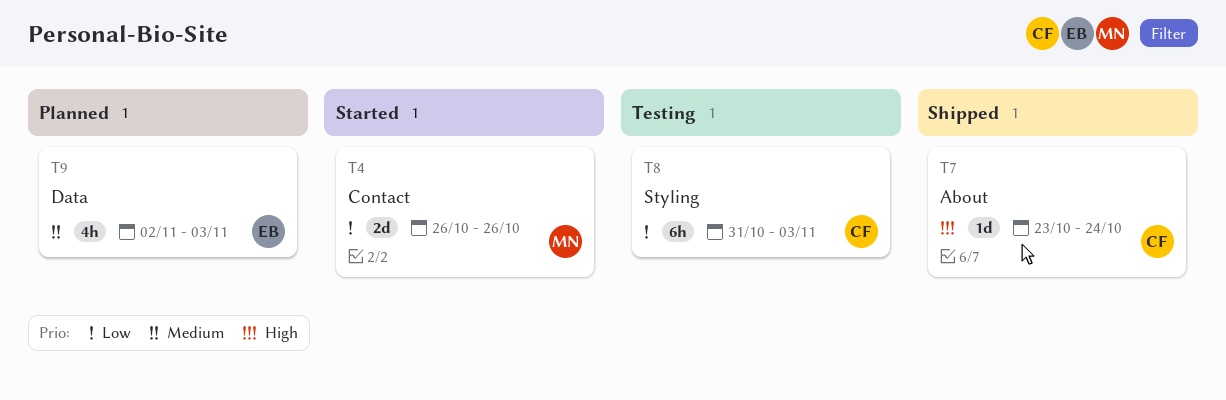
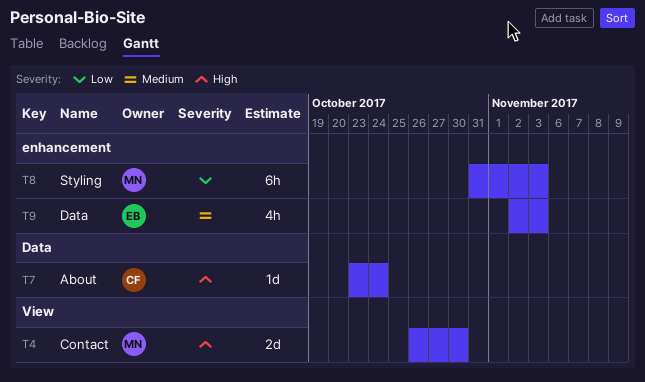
T4, priority: Low -> High
T4, due: Oct 26 -> Oct 30
T8, owner: CF -> MN

